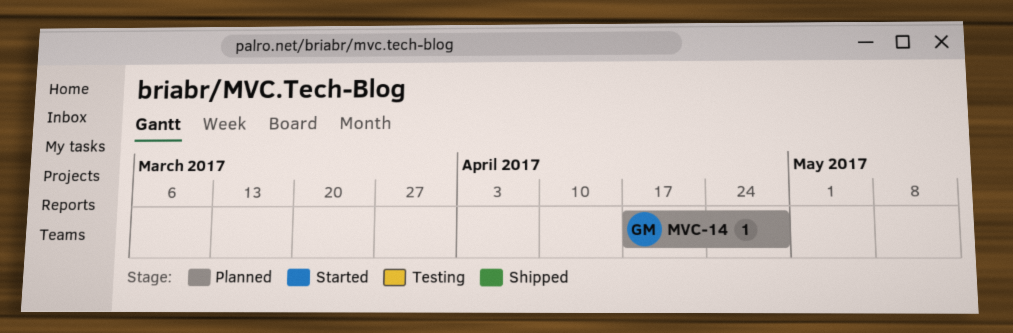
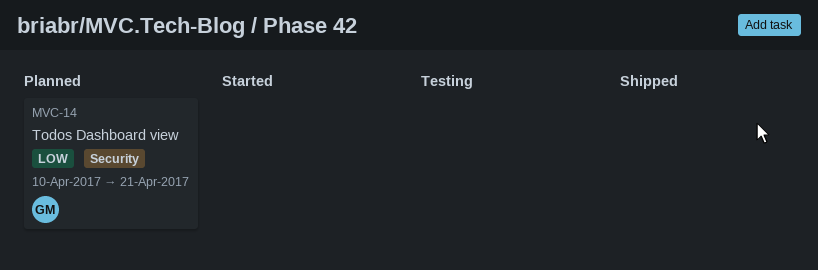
MVC-14, start: Apr 17 -> Apr 10
MVC-14, due: Apr 28 -> Apr 21

